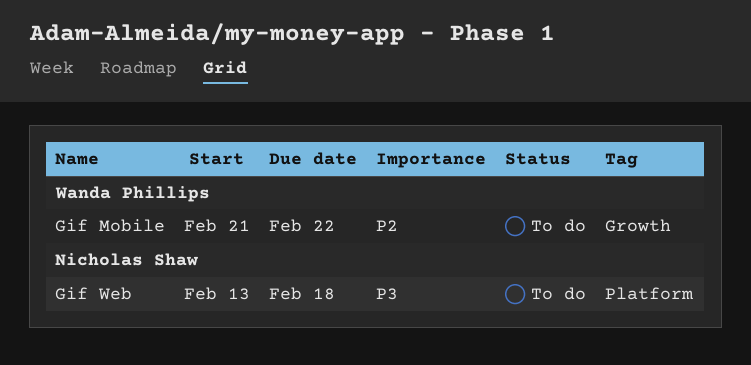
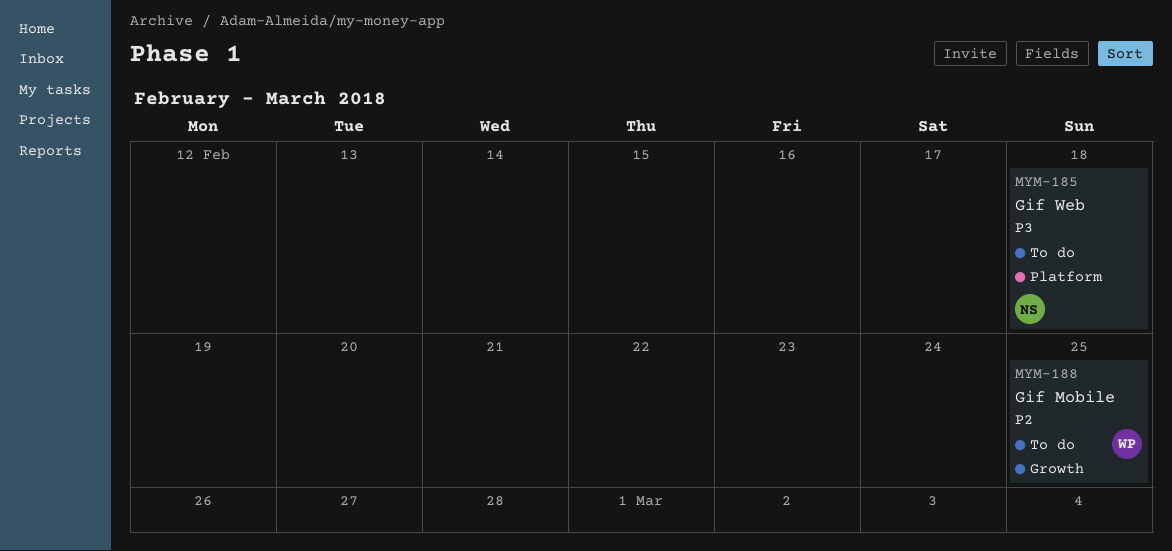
Gif Mobile, due: Feb 22 -> Feb 25

